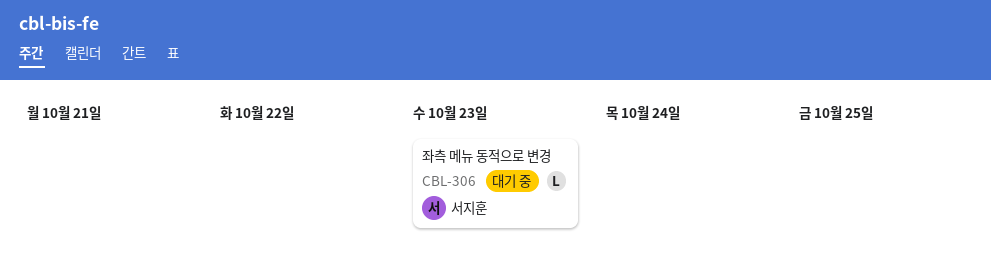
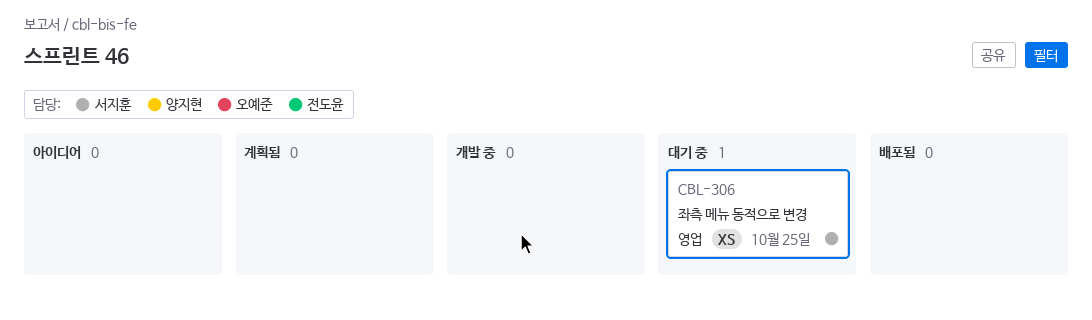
CBL-306, estimate: L -> XS
CBL-306, due: Oct 23 -> Oct 25

